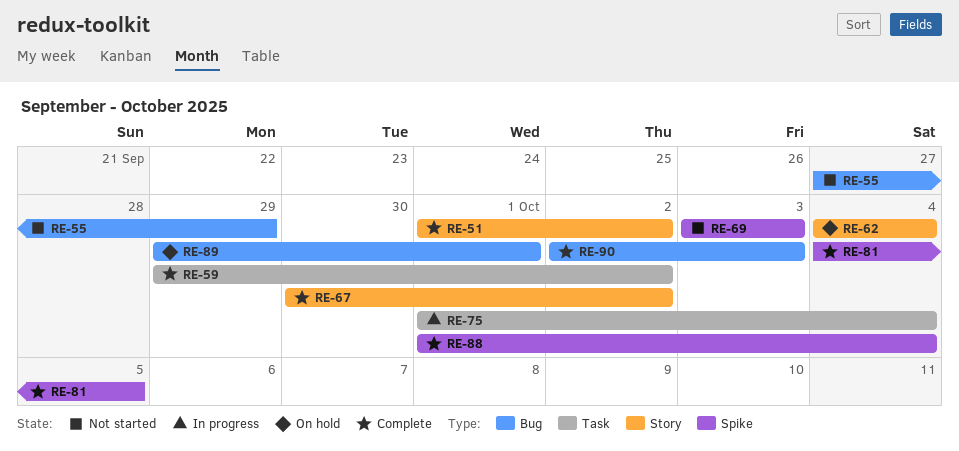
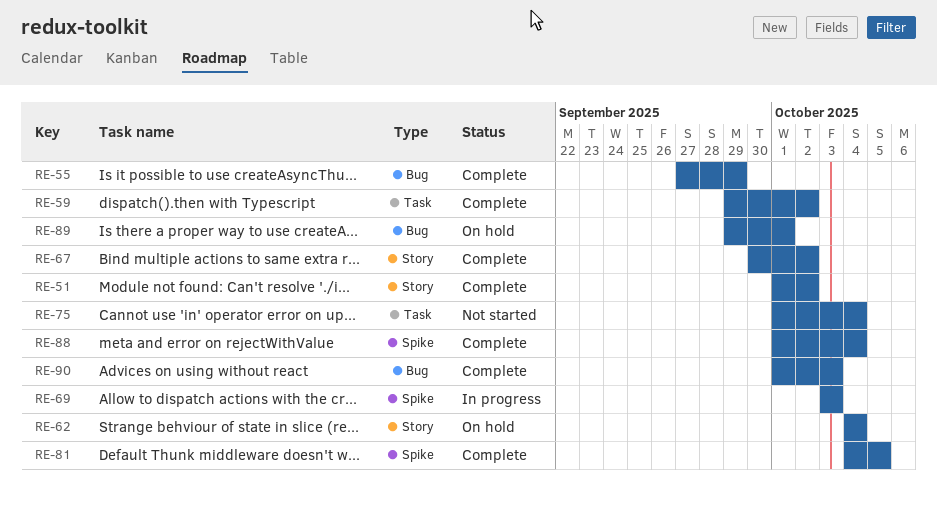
RE-55, status: Not started -> Complete
RE-69, status: Not started -> In progress
RE-75, status: In progress -> Not started
RE-90, start: Oct 2 -> Oct 1

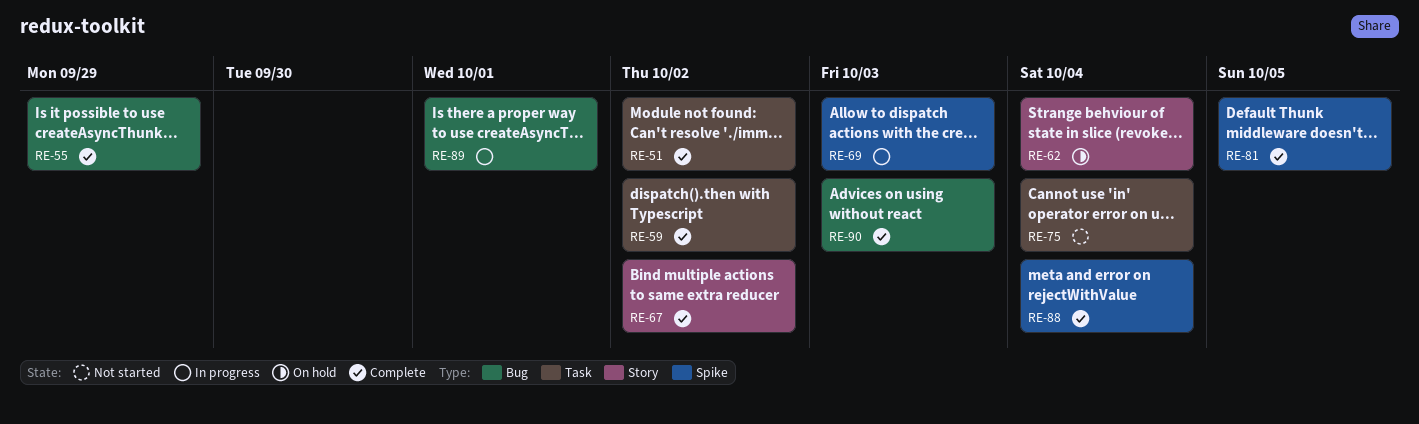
RE-51, label: Story -> Task
RE-89, status: On hold -> In progress

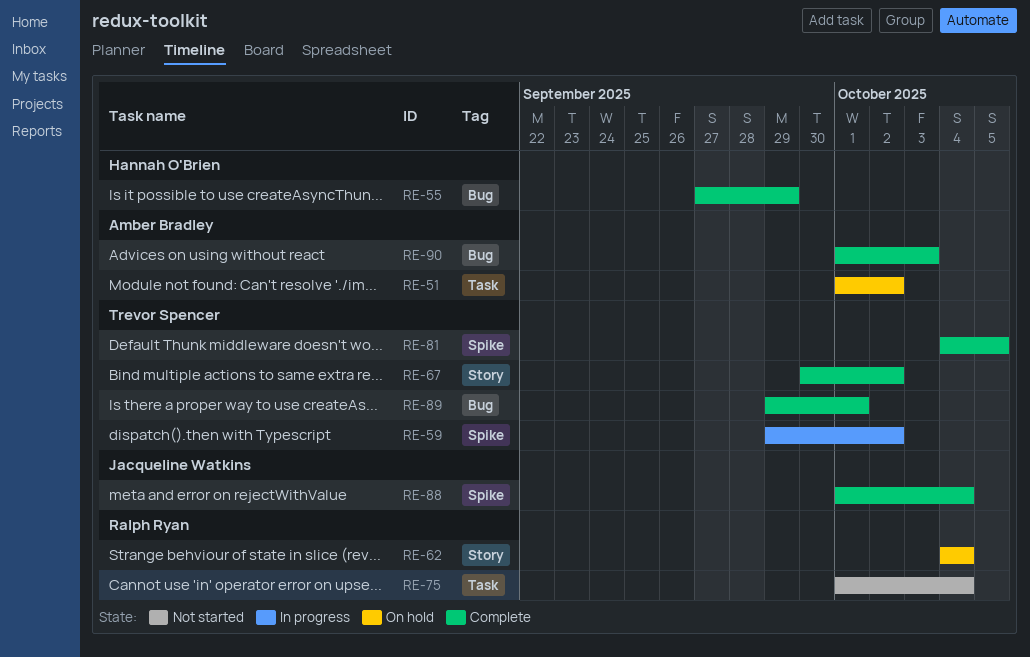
RE-51, status: Complete -> On hold
RE-59, status: Complete -> In progress
RE-59, label: Task -> Spike
RE-69: present -> none
RE-89, status: In progress -> Complete

